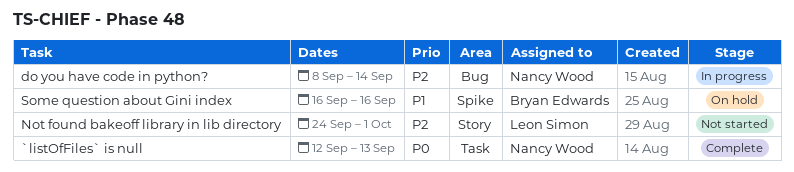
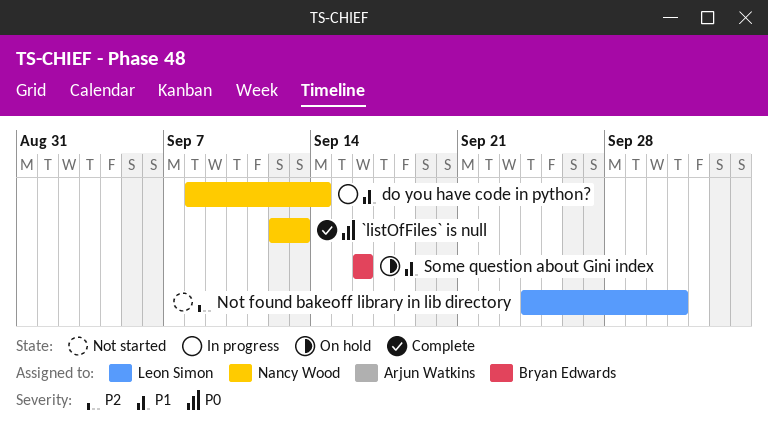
do you have code in python?, priority: P2 -> P1

